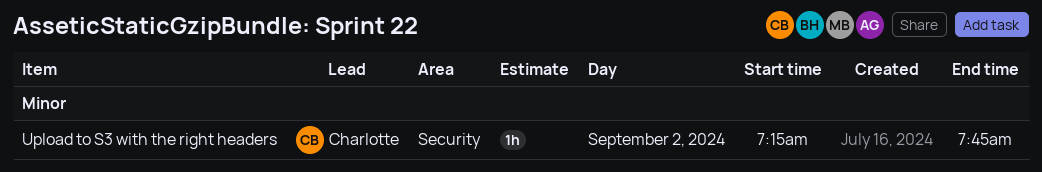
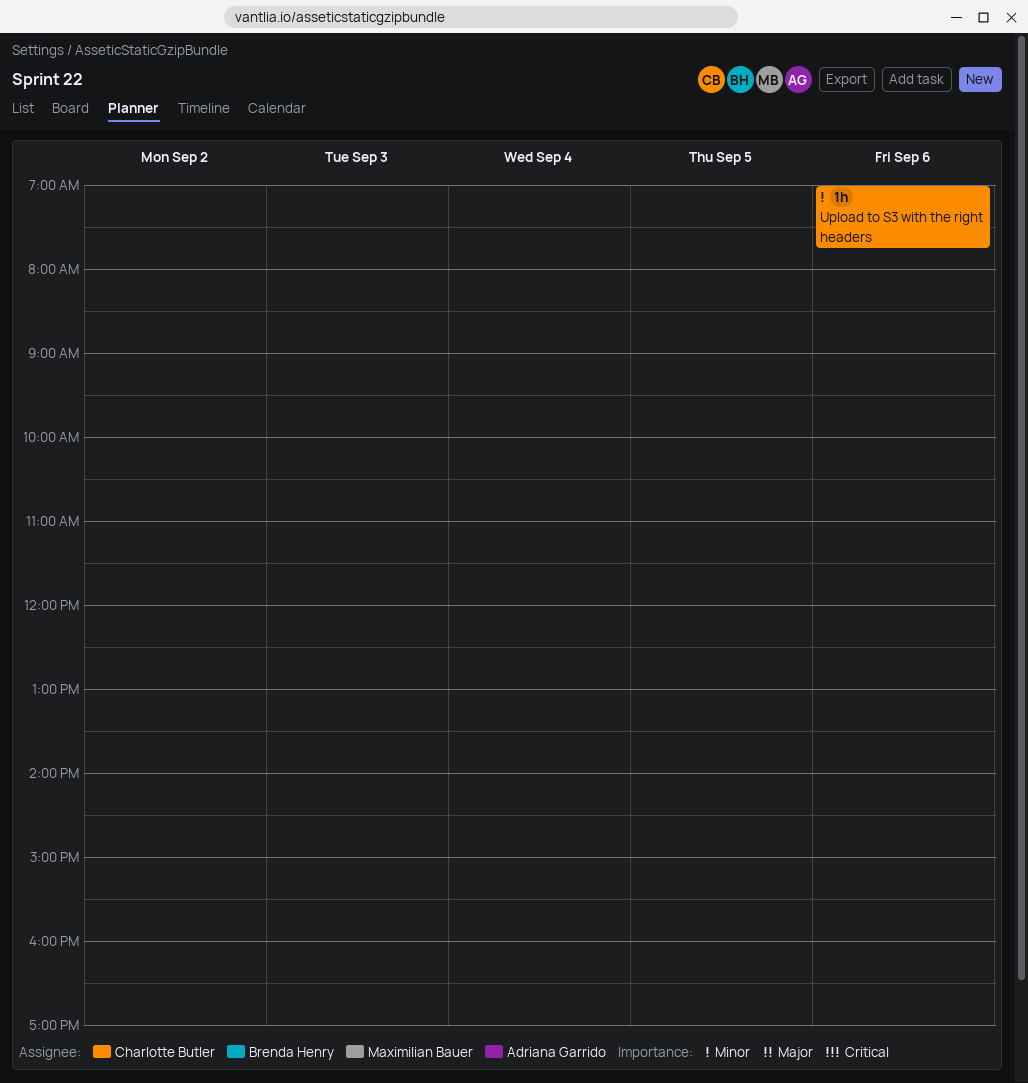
Upload to S3 with the right headers, day: Sep 2 -> Sep 6
Upload to S3 with the right headers, begins: 07:15 -> 07:00

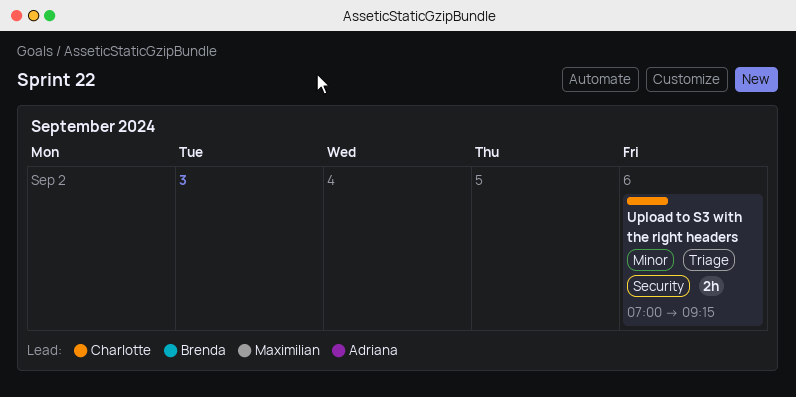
Upload to S3 with the right headers, estimate: 1h -> 2h
Upload to S3 with the right headers, ends: 07:45 -> 09:15

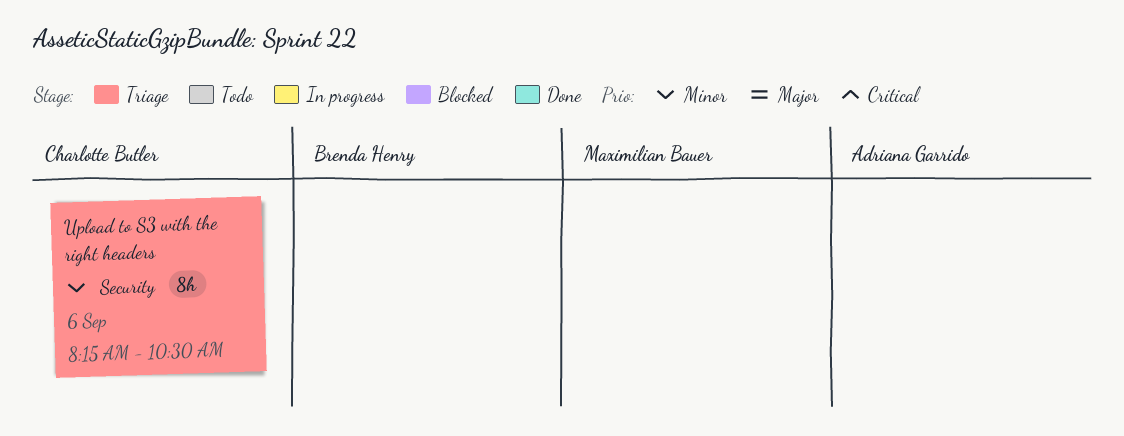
Upload to S3 with the right headers, estimate: 2h -> 8h
Upload to S3 with the right headers, begins: 07:00 -> 08:15
Upload to S3 with the right headers, ends: 09:15 -> 10:30

